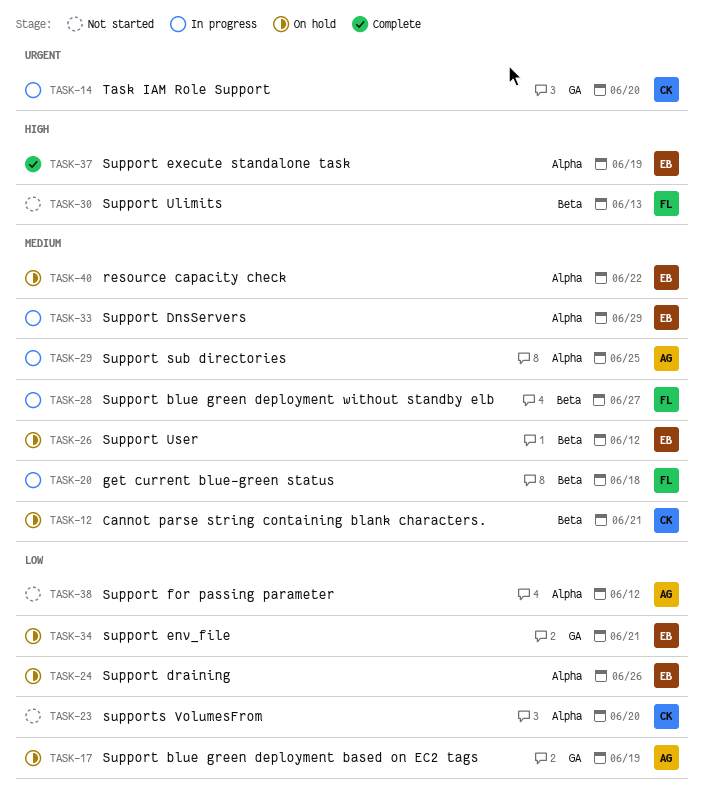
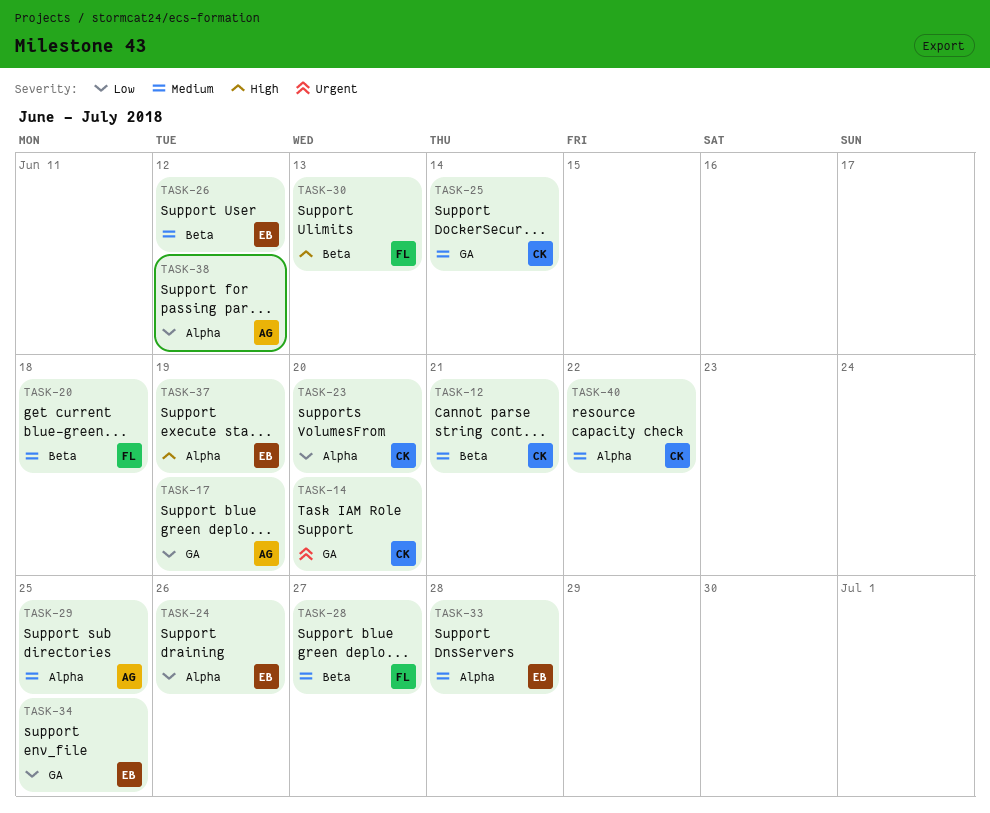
TASK-25: none -> present
TASK-33, due: Jun 29 -> Jun 28
TASK-34, due: Jun 21 -> Jun 25
TASK-40, owner: EB -> CK

